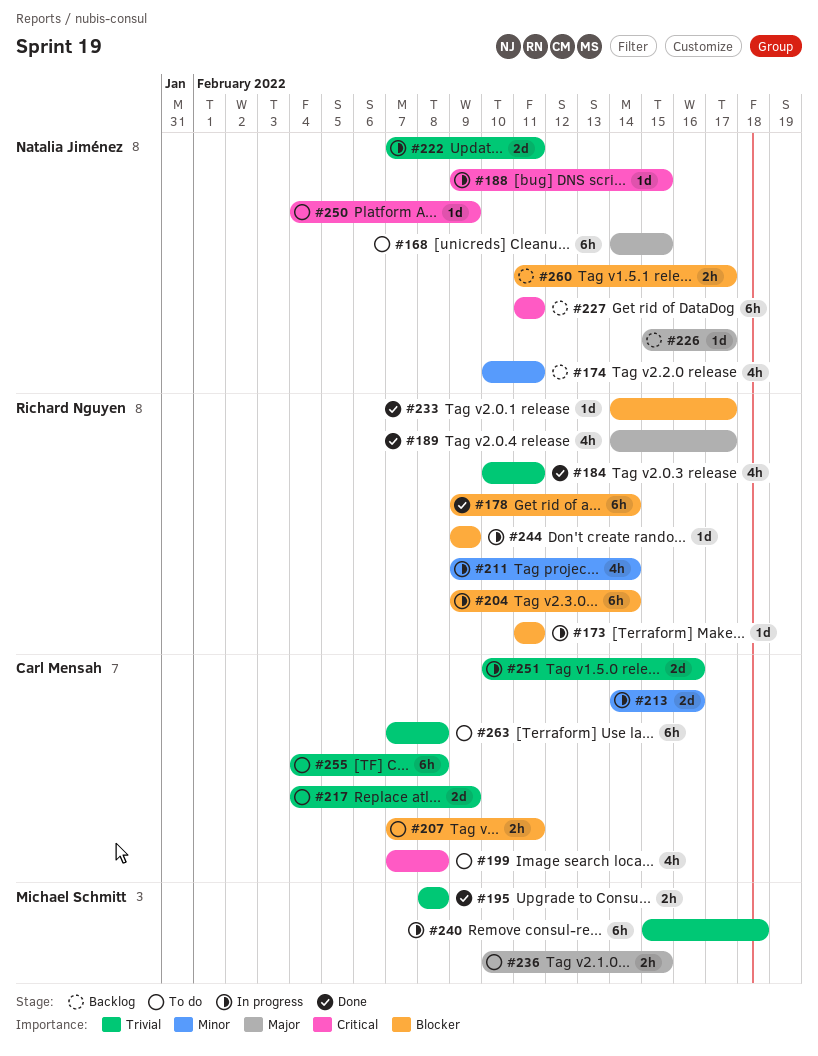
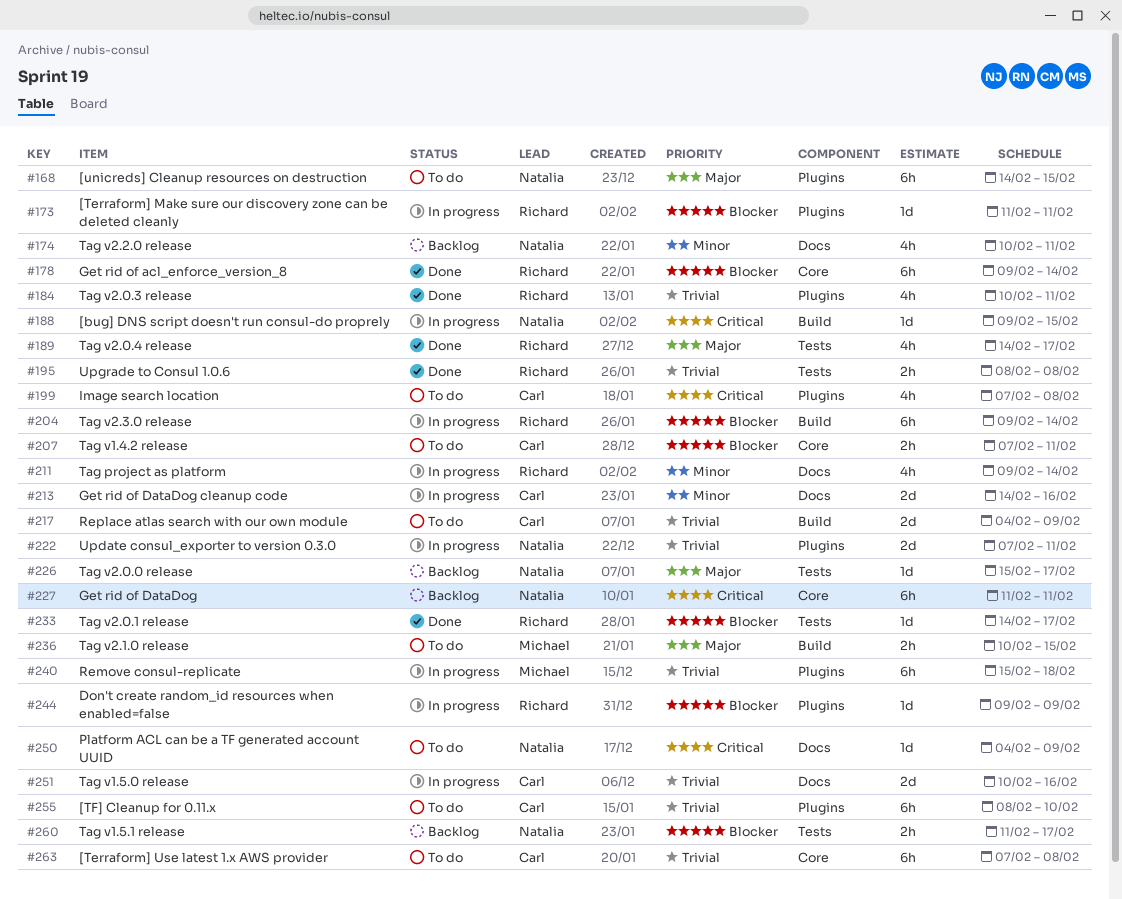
#195, owner: Michael Schmitt -> Richard Nguyen
#255, start: Feb 4 -> Feb 8
#255, due: Feb 8 -> Feb 10

